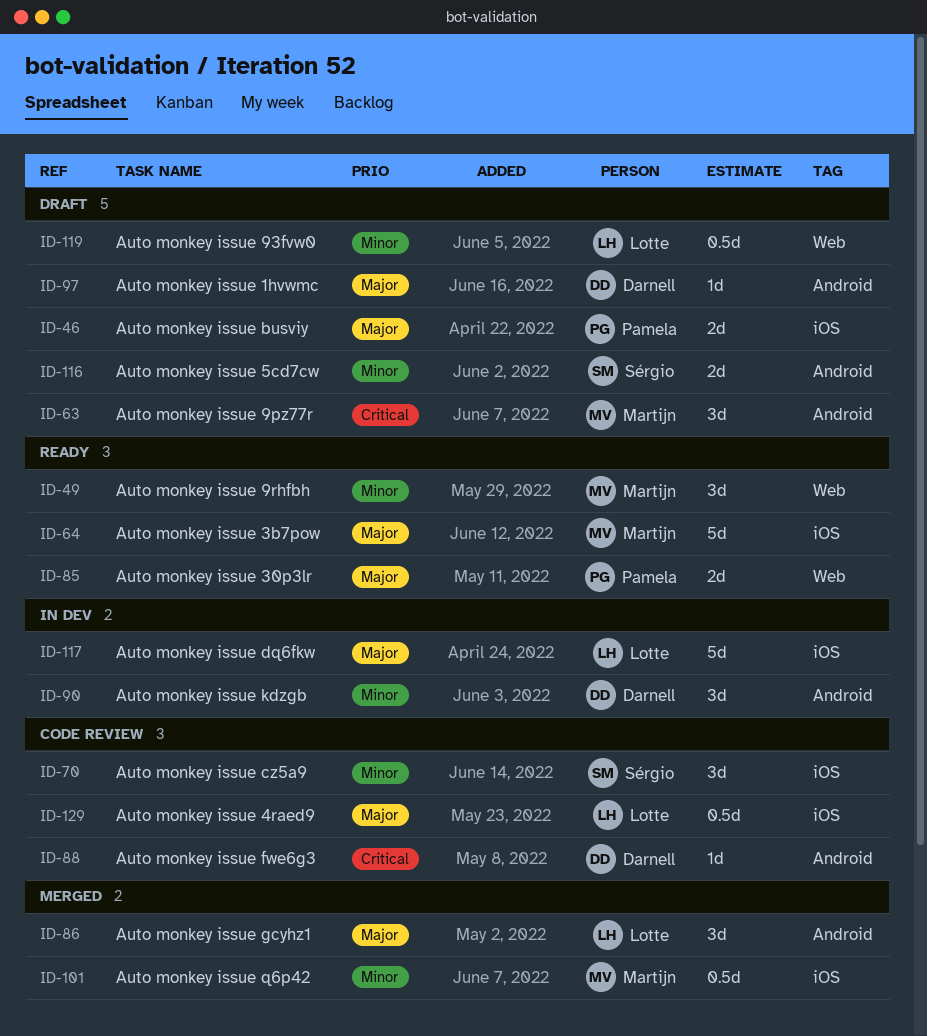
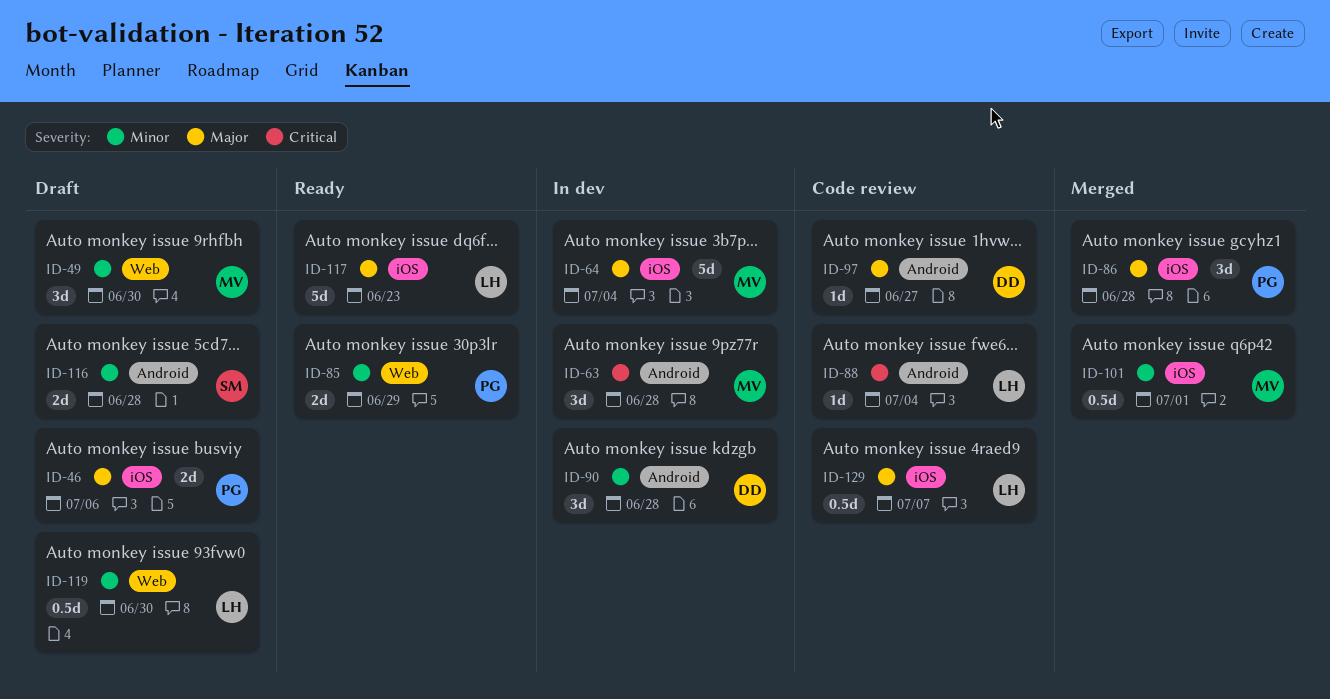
ID-49, status: Ready -> Draft
ID-63, status: Draft -> In dev
ID-64, status: Ready -> In dev
ID-70: present -> none
ID-85, priority: Major -> Minor
ID-86, owner: Lotte -> Pamela
ID-86, label: Android -> iOS
ID-88, owner: Darnell -> Lotte
ID-97, status: Draft -> Code review
ID-117, status: In dev -> Ready

